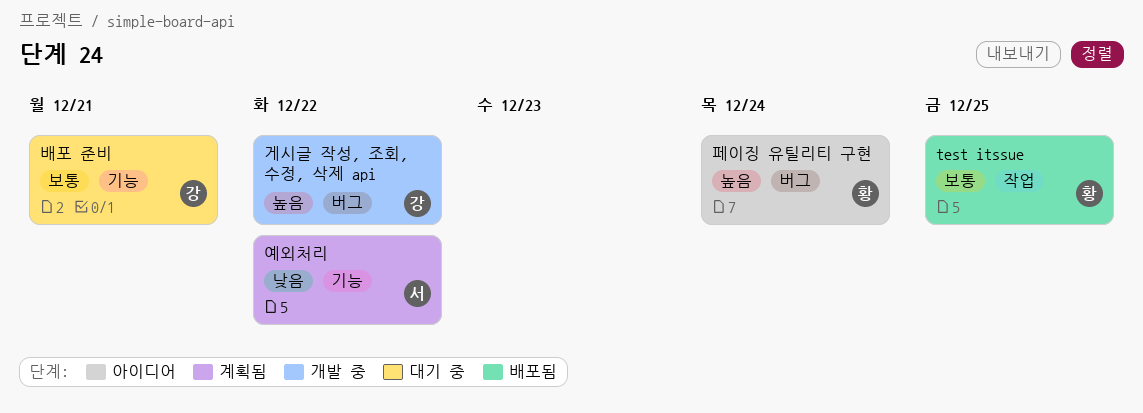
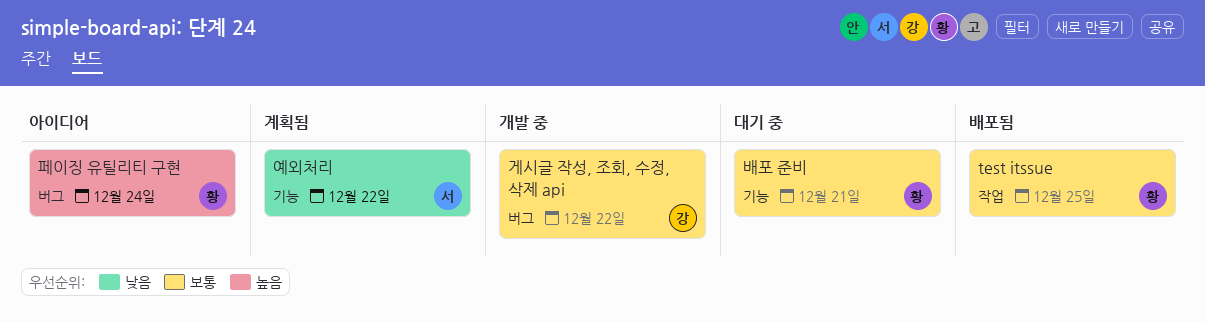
게시글 작성, 조회, 수정, 삭제 api, priority: 높음 -> 보통
배포 준비, owner: 강 -> 황

